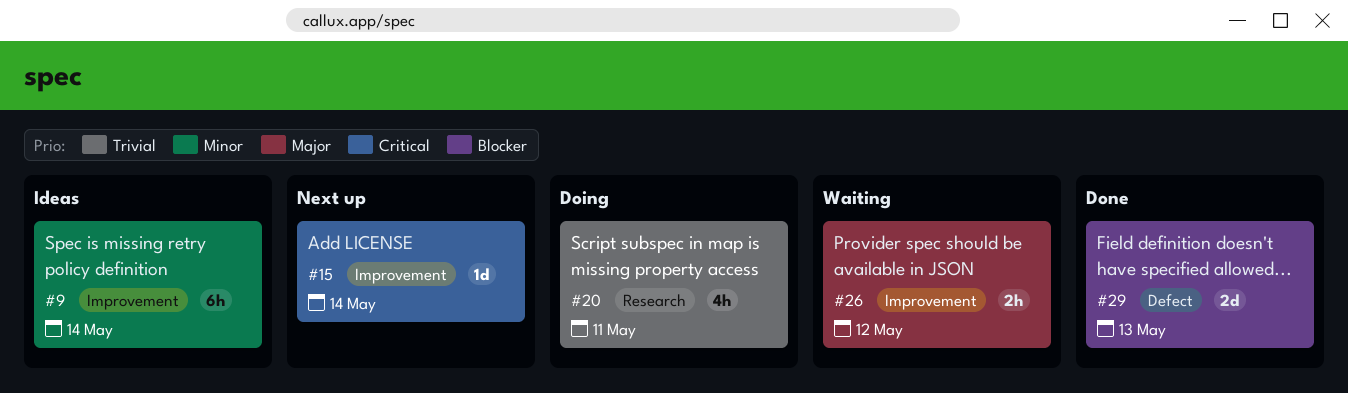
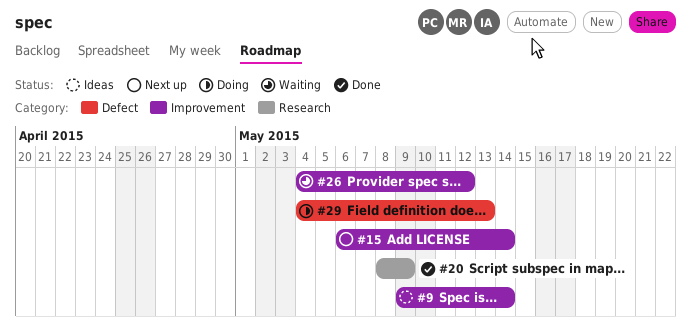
#20, status: Doing -> Done
#20, due: May 11 -> May 9
#29, status: Done -> Doing

